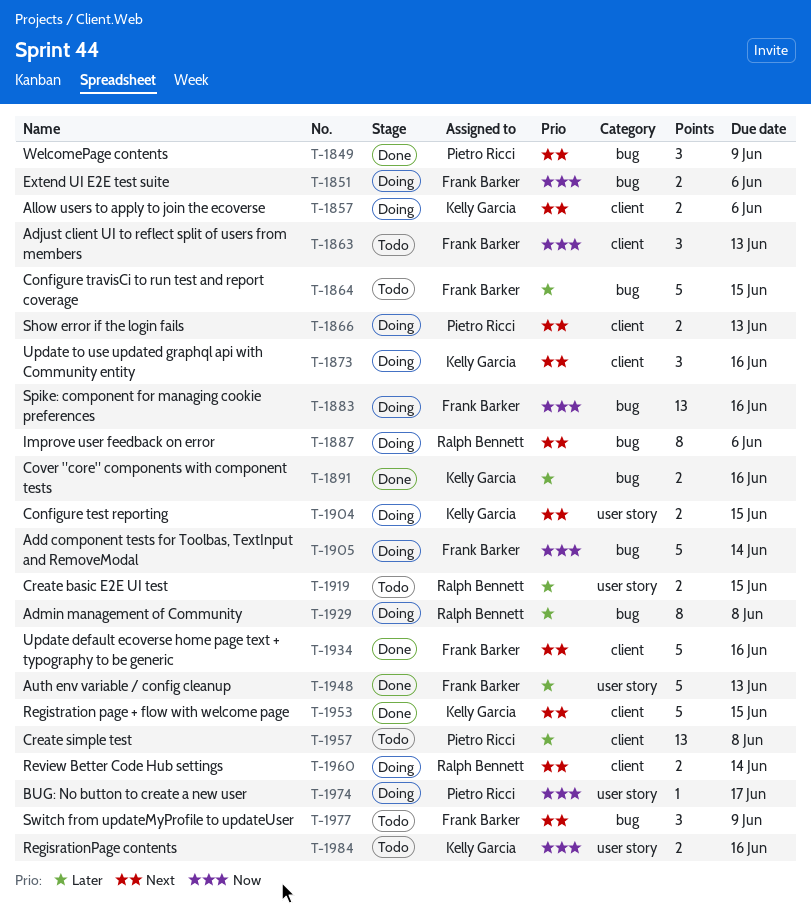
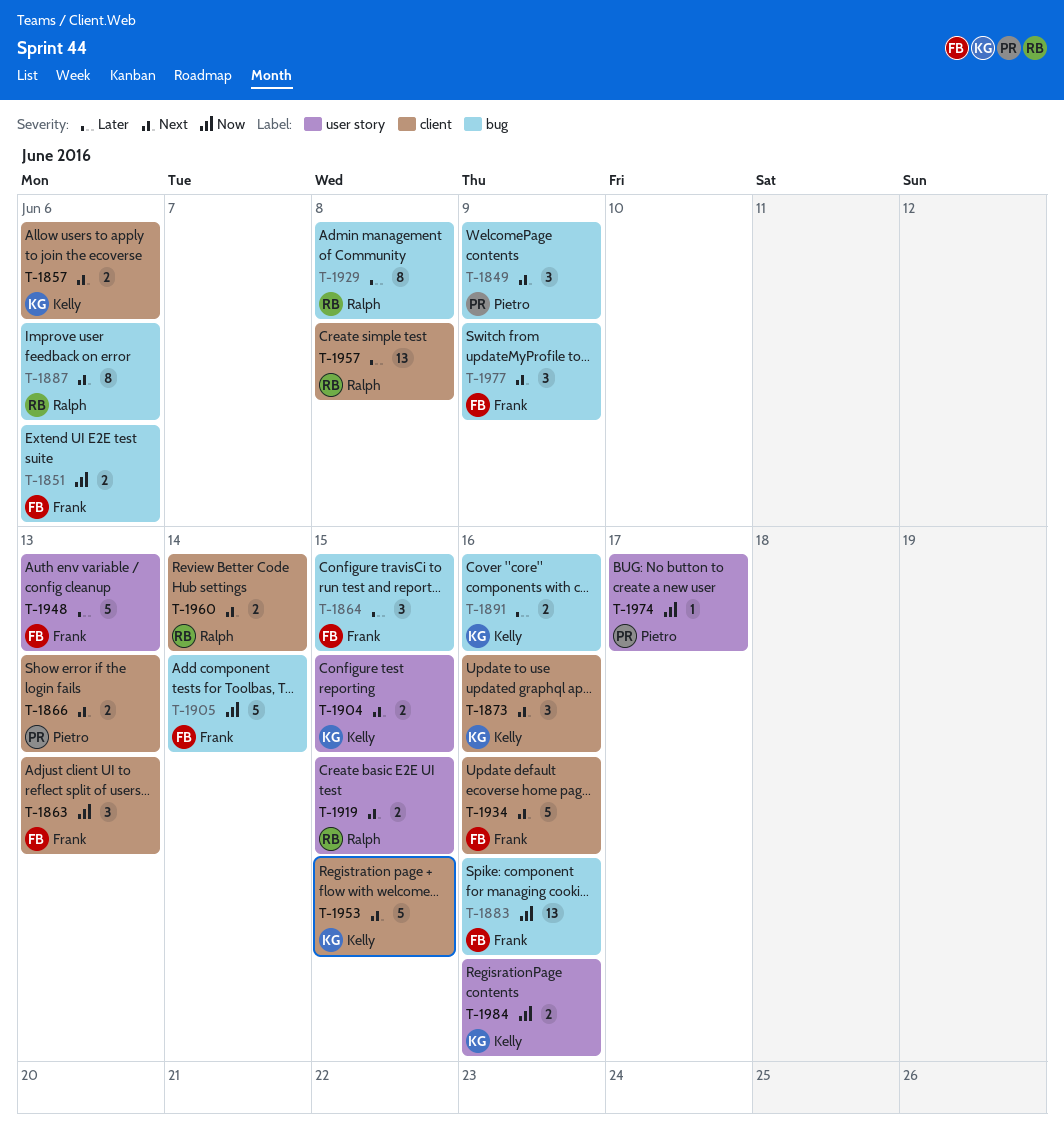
T-1864, estimate: 5 -> 3
T-1919, priority: Later -> Next
T-1957, owner: Pietro Ricci -> Ralph Bennett

